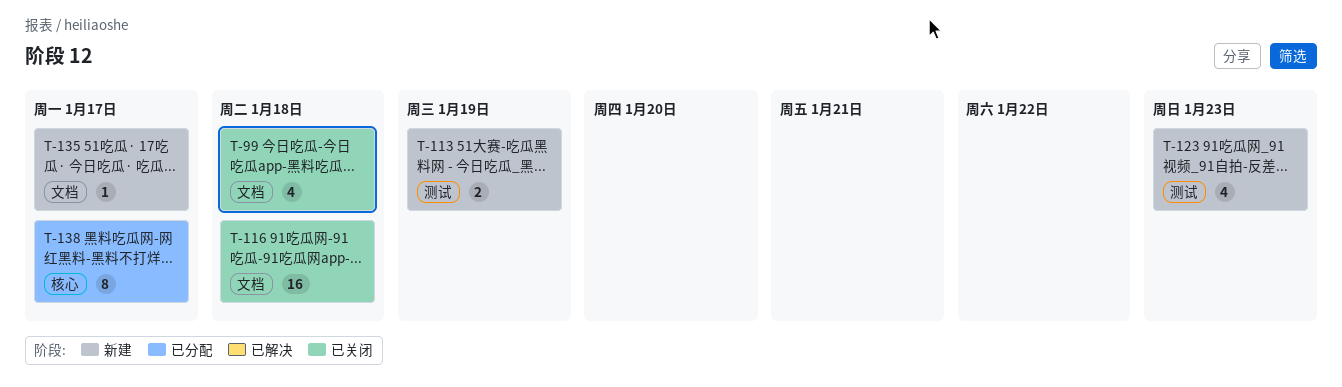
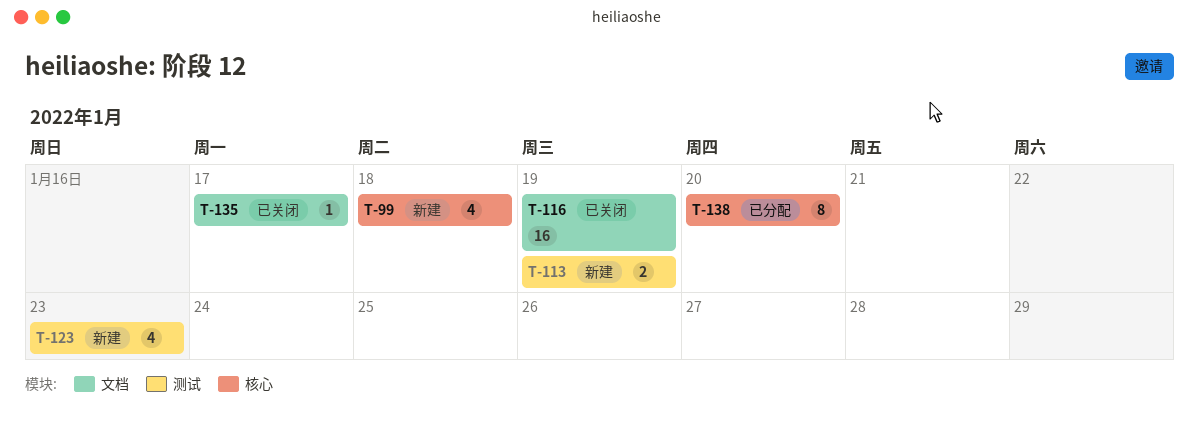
T-99, status: 已关闭 -> 新建
T-99, label: 文档 -> 核心
T-116, due: Jan 18 -> Jan 19
T-135, status: 新建 -> 已关闭
T-138, due: Jan 17 -> Jan 20

